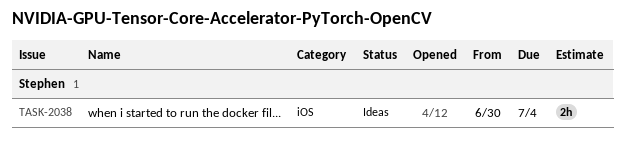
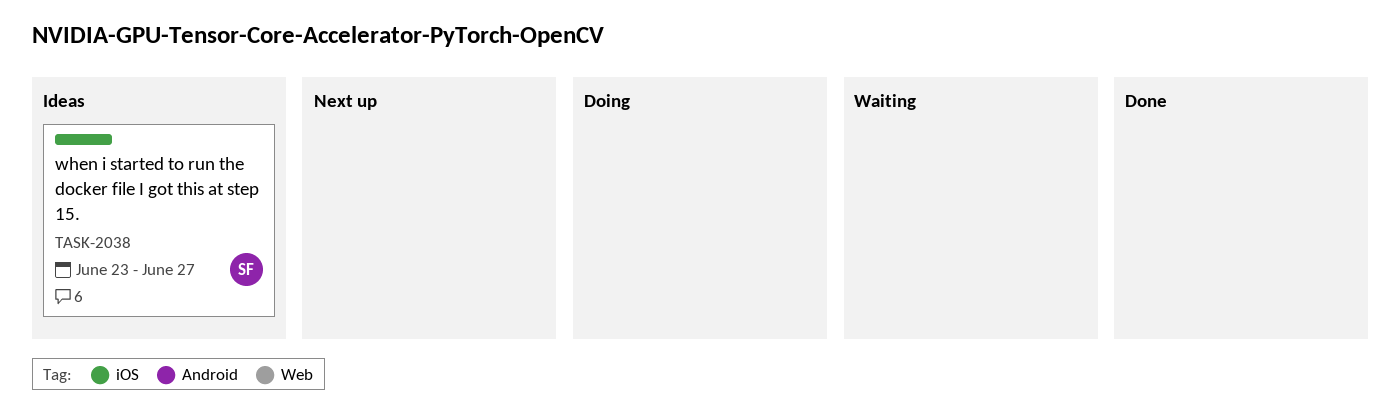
TASK-2038, start: Jun 30 -> Jun 23
TASK-2038, due: Jul 4 -> Jun 27

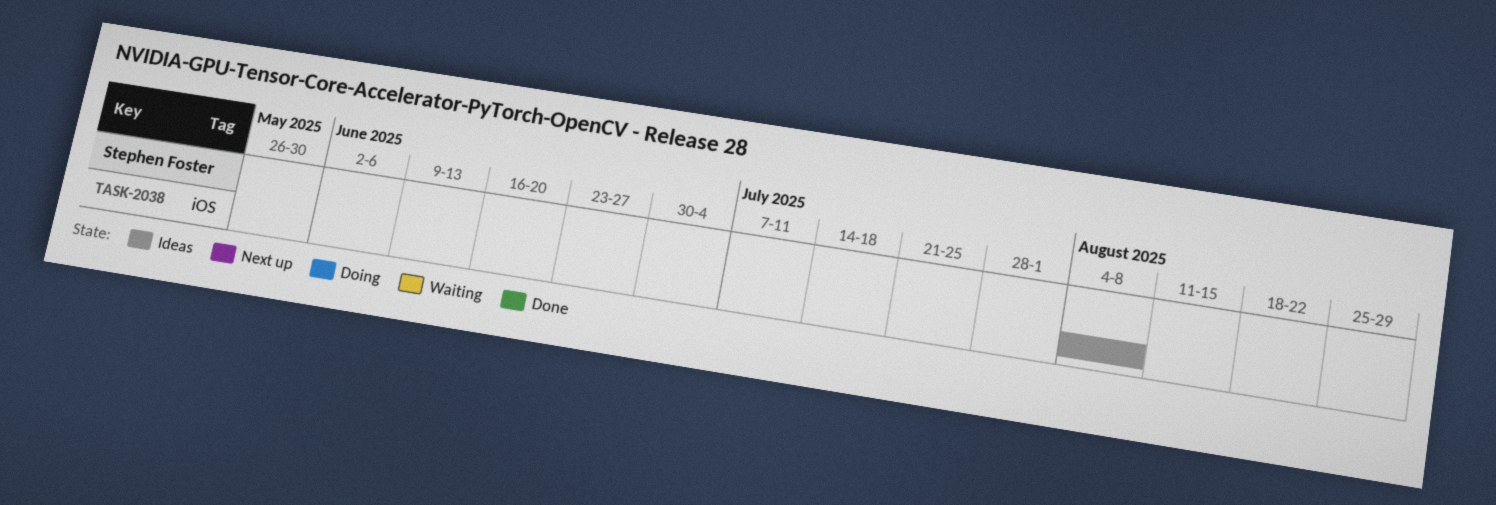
TASK-2038, start: Jun 23 -> Aug 4
TASK-2038, due: Jun 27 -> Aug 8

